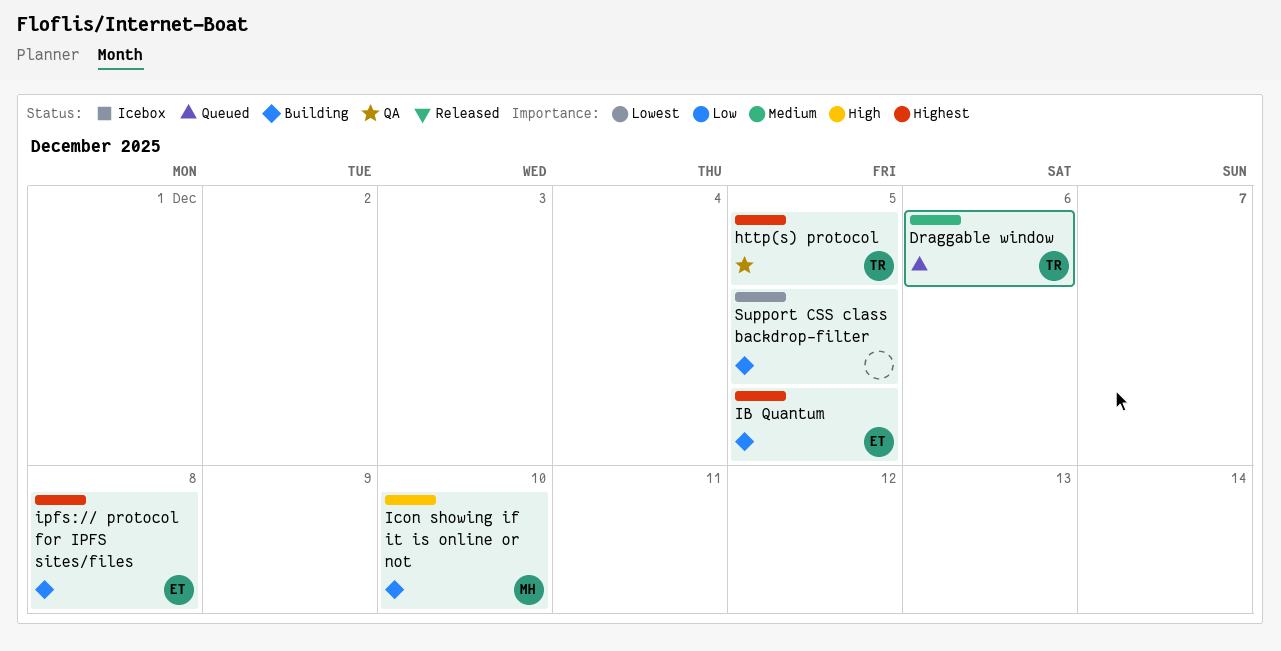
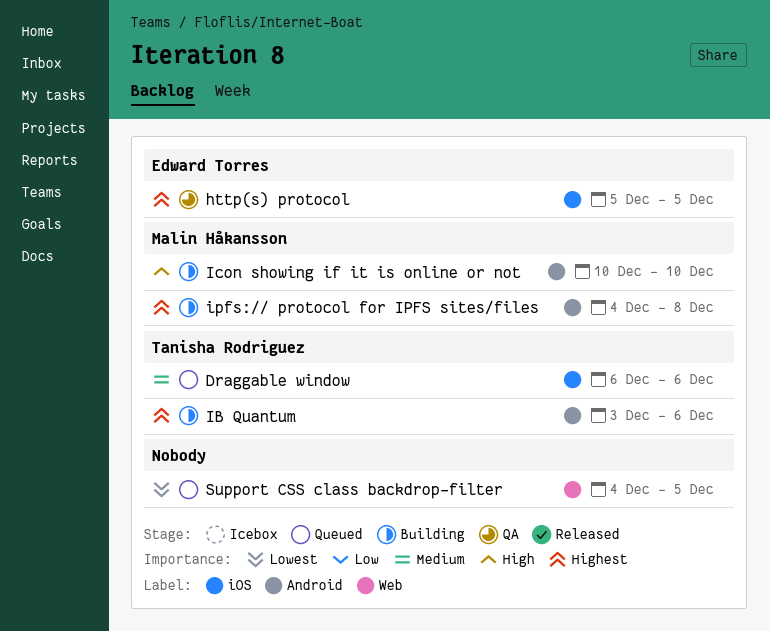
http(s) protocol, owner: Tanisha Rodriguez -> Edward Torres
IB Quantum, owner: Edward Torres -> Tanisha Rodriguez
IB Quantum, due: Dec 5 -> Dec 6
ipfs:// protocol for IPFS sites/files, owner: Edward Torres -> Malin Håkansson
Support CSS class backdrop-filter, status: Building -> Queued

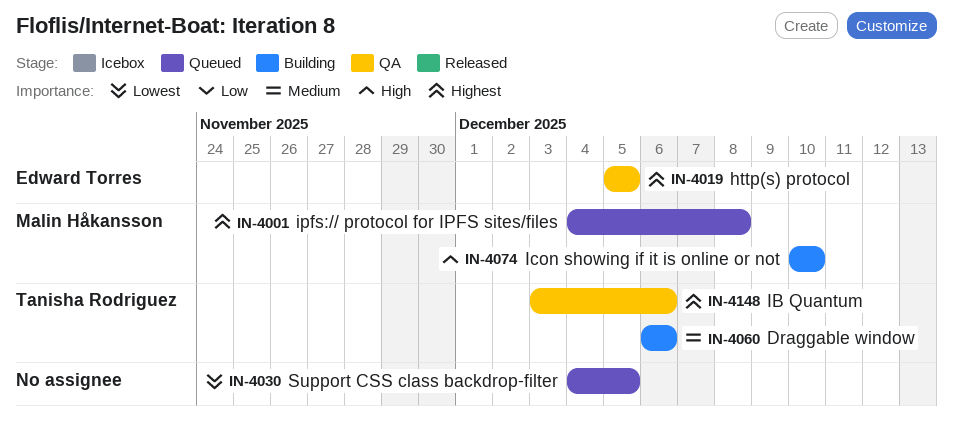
Draggable window, status: Queued -> Building
IB Quantum, status: Building -> QA
ipfs:// protocol for IPFS sites/files, status: Building -> Queued

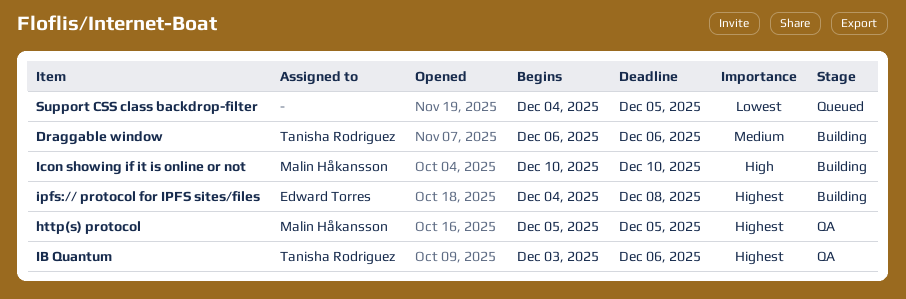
http(s) protocol, owner: Edward Torres -> Malin Håkansson
ipfs:// protocol for IPFS sites/files, status: Queued -> Building
ipfs:// protocol for IPFS sites/files, owner: Malin Håkansson -> Edward Torres

